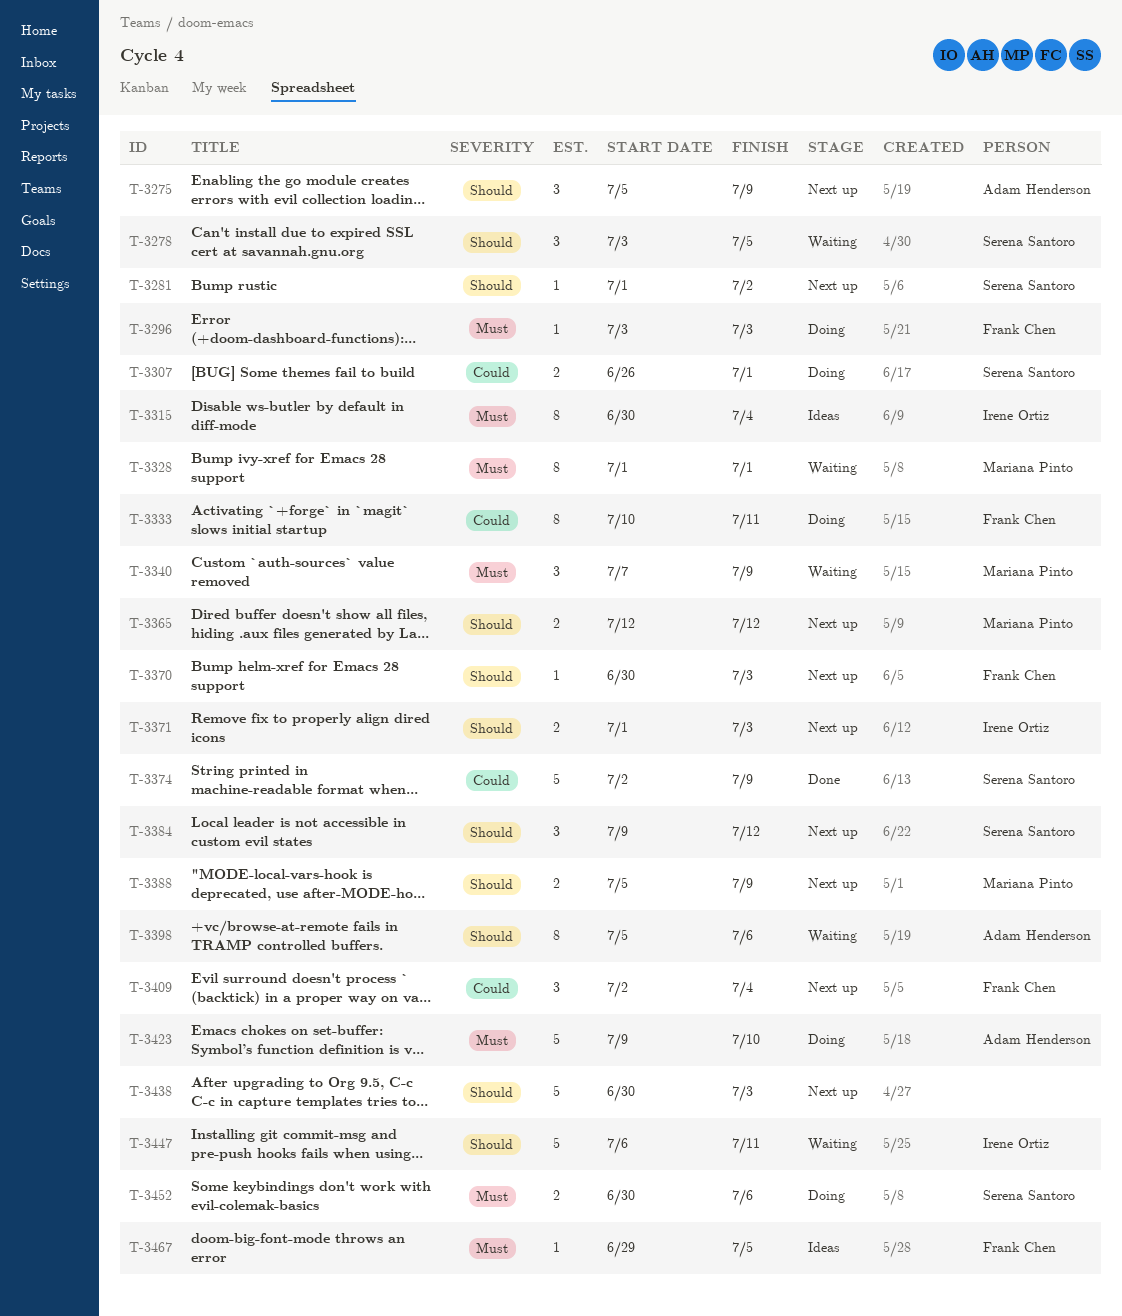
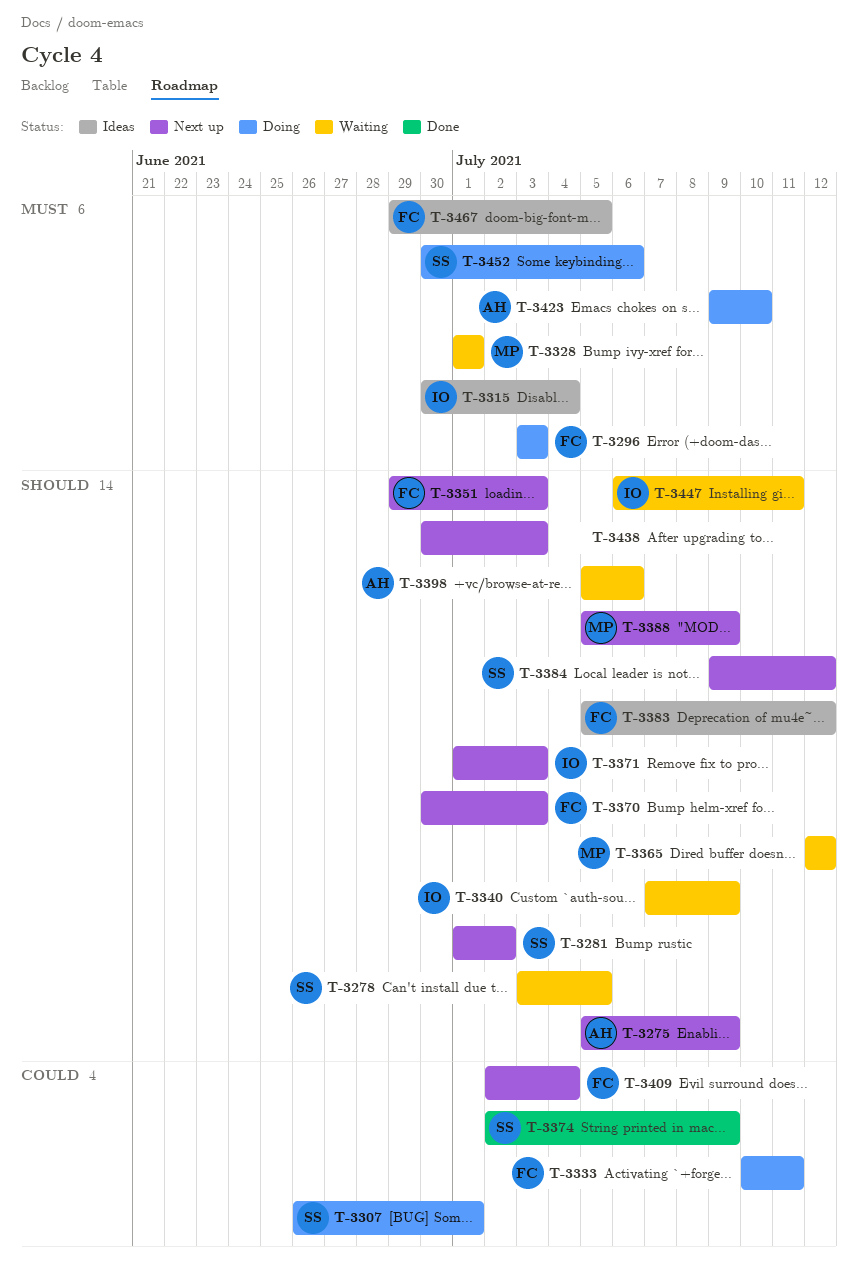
T-3340, owner: Mariana Pinto -> Irene Ortiz
T-3340, priority: Must -> Should
T-3351: none -> present
T-3365, status: Next up -> Waiting
T-3383: none -> present

